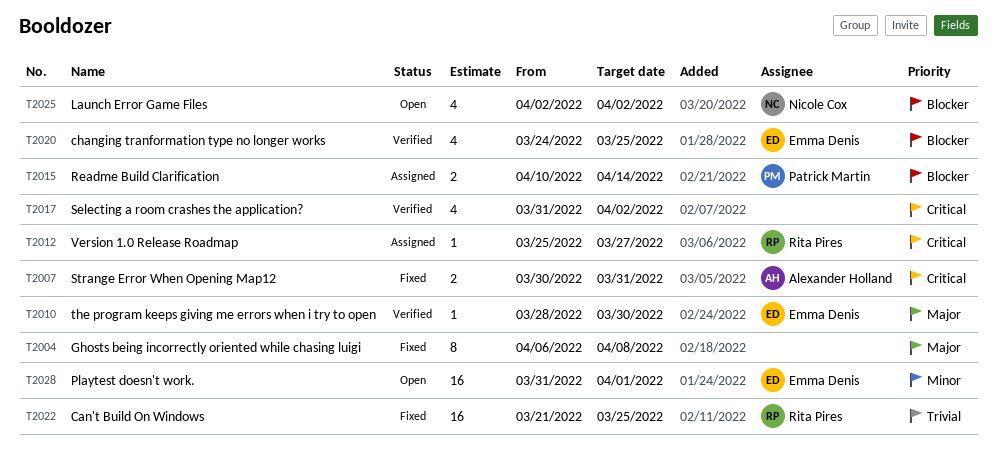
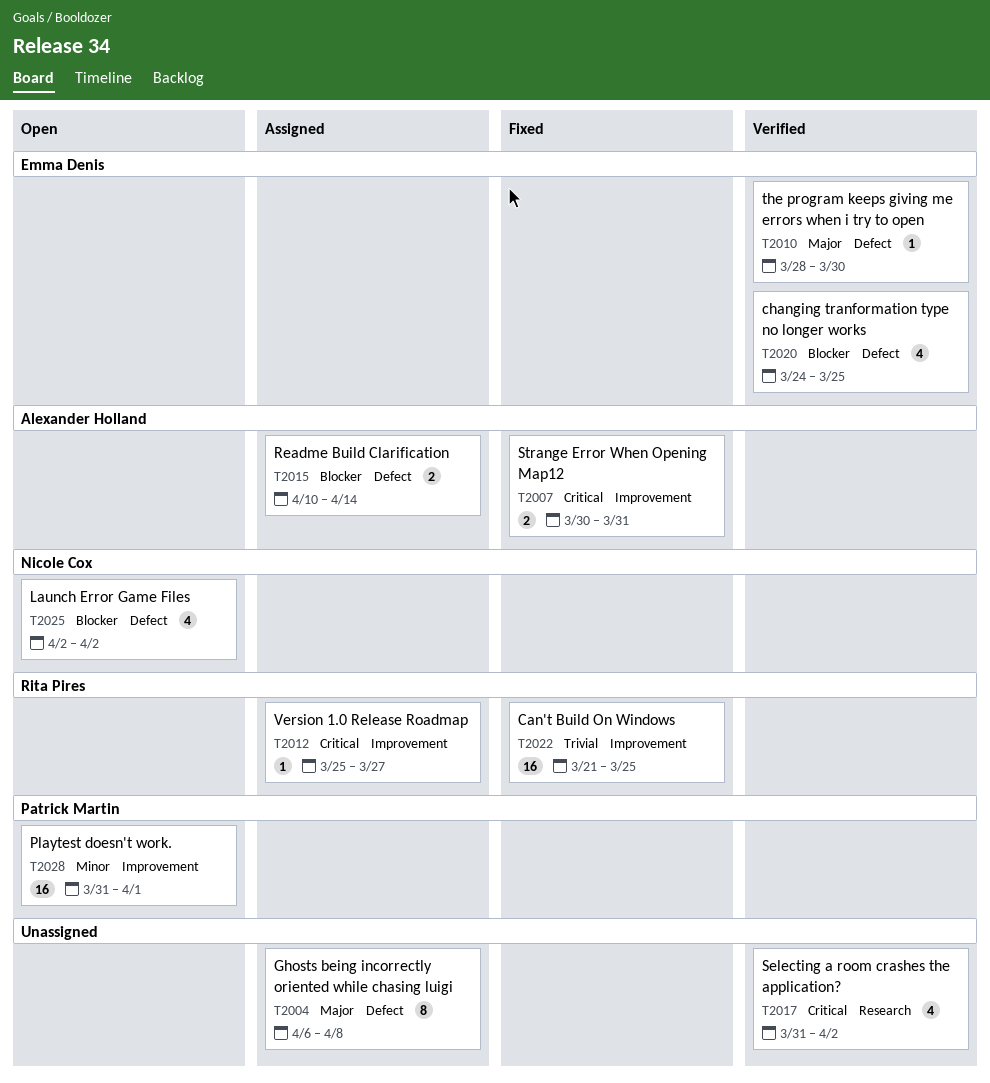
T2004, status: Fixed -> Assigned
T2015, owner: Patrick Martin -> Alexander Holland
T2028, owner: Emma Denis -> Patrick Martin

